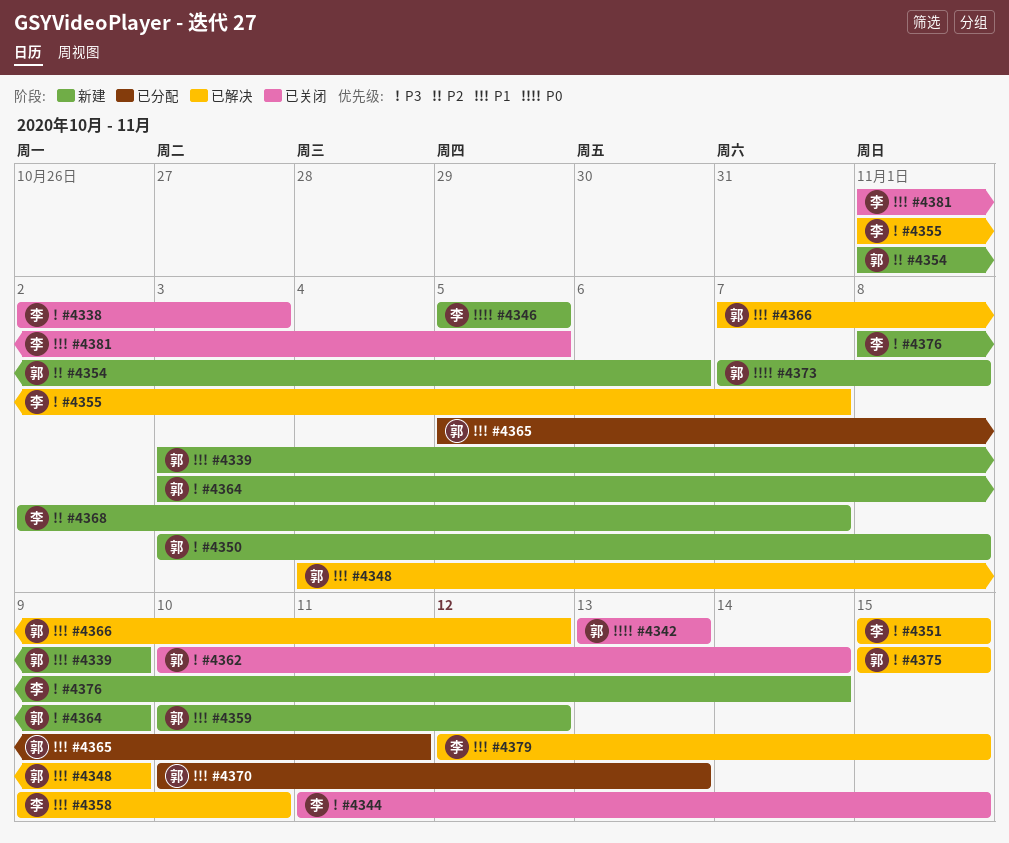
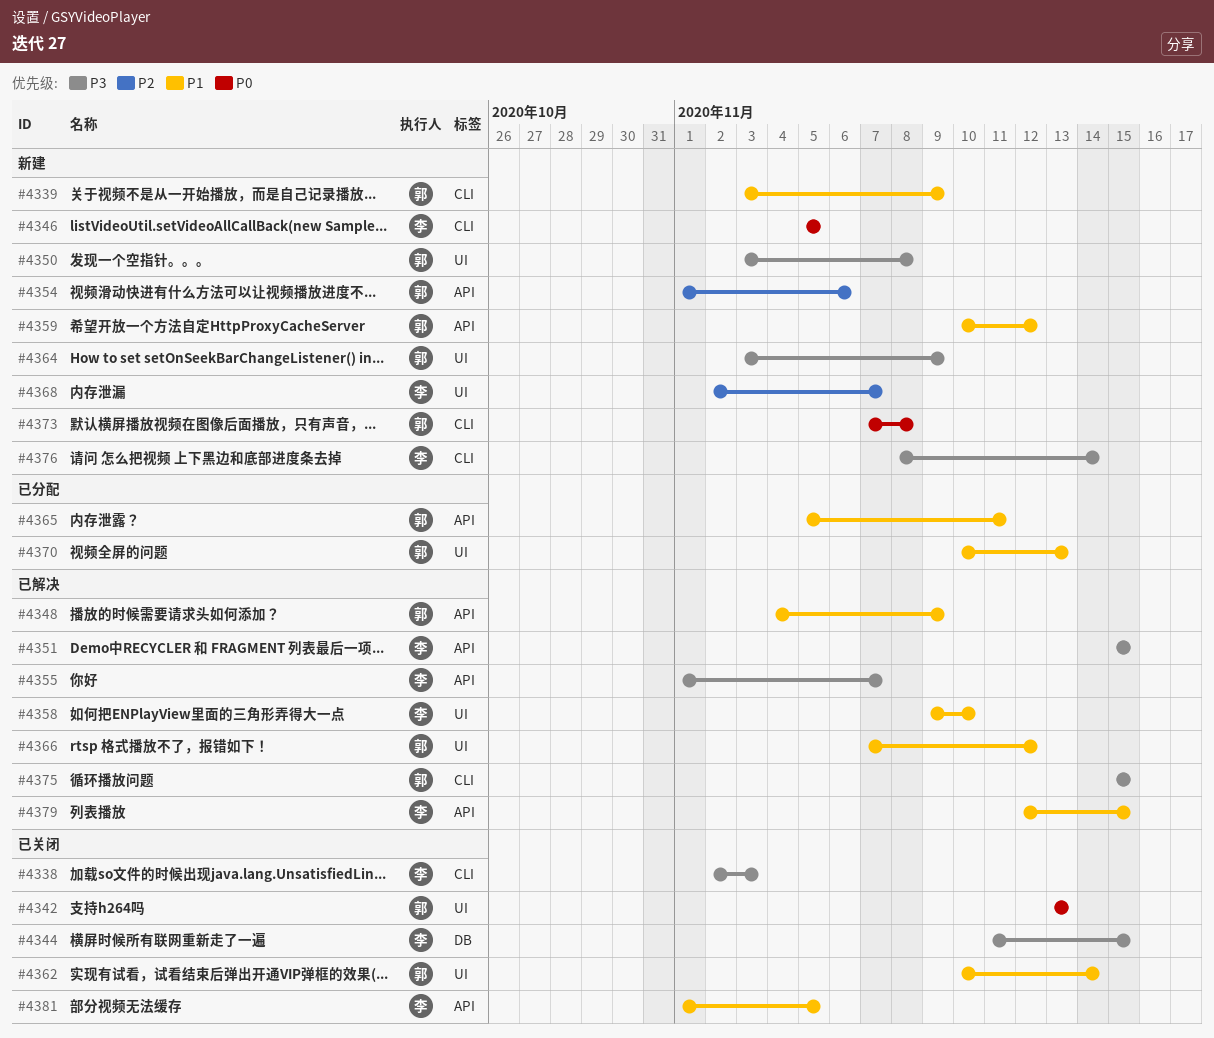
#4362, priority: P3 -> P1

